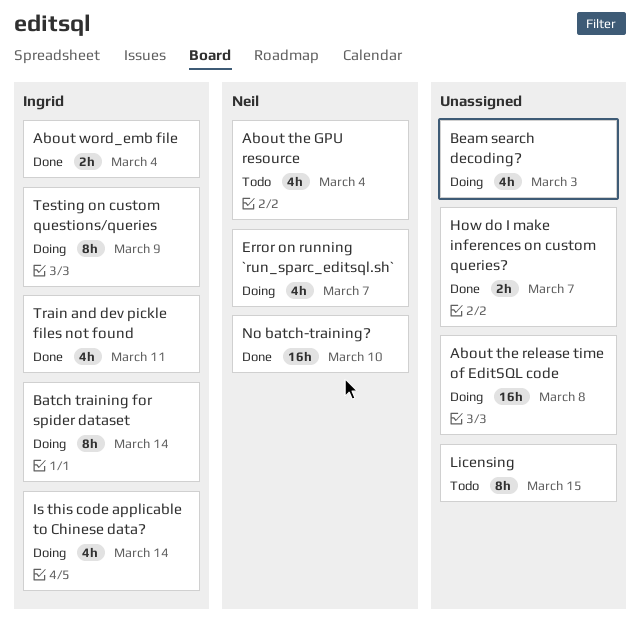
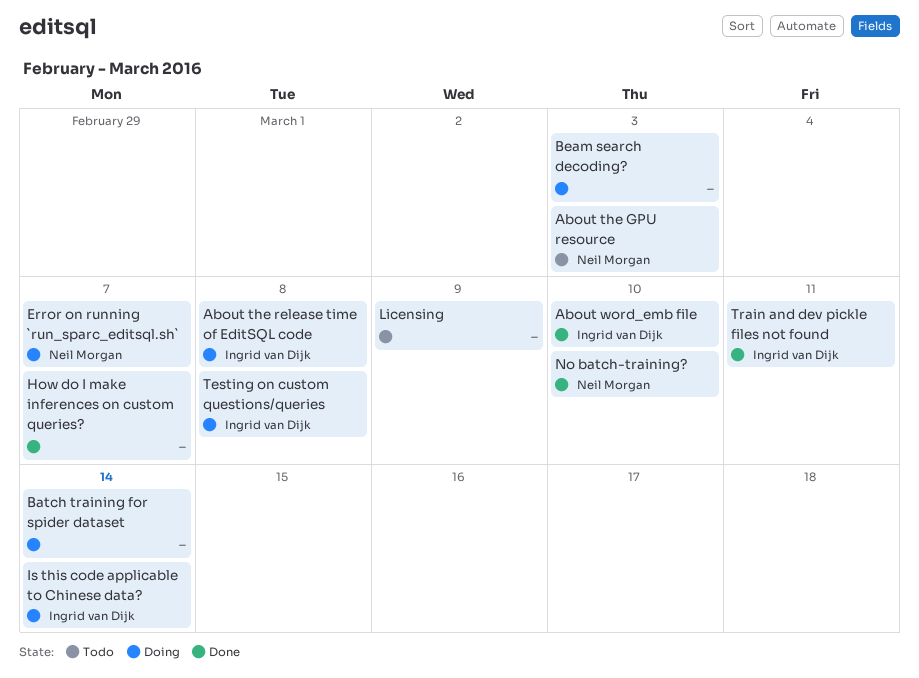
About the GPU resource, due: Mar 4 -> Mar 3
About the release time of EditSQL code, owner: none -> Ingrid van Dijk
About word_emb file, due: Mar 4 -> Mar 10
Batch training for spider dataset, owner: Ingrid van Dijk -> none
Licensing, due: Mar 15 -> Mar 9
Testing on custom questions/queries, due: Mar 9 -> Mar 8

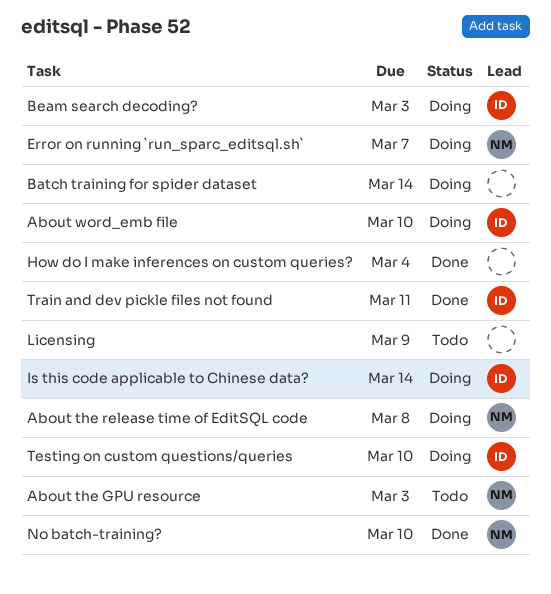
About the release time of EditSQL code, owner: Ingrid van Dijk -> Neil Morgan
About word_emb file, status: Done -> Doing
Beam search decoding?, owner: none -> Ingrid van Dijk
How do I make inferences on custom queries?, due: Mar 7 -> Mar 4
Testing on custom questions/queries, due: Mar 8 -> Mar 10

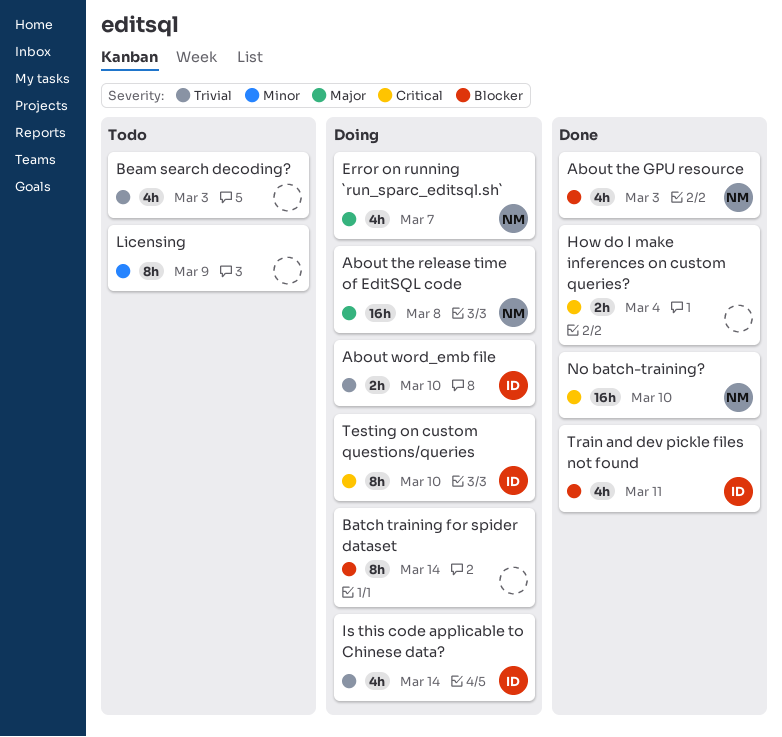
About the GPU resource, status: Todo -> Done
Beam search decoding?, status: Doing -> Todo
Beam search decoding?, owner: ID -> none

